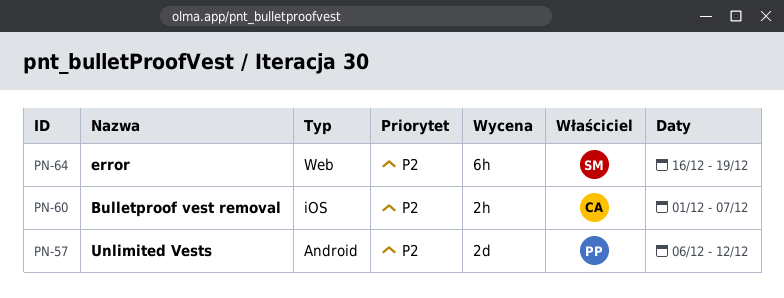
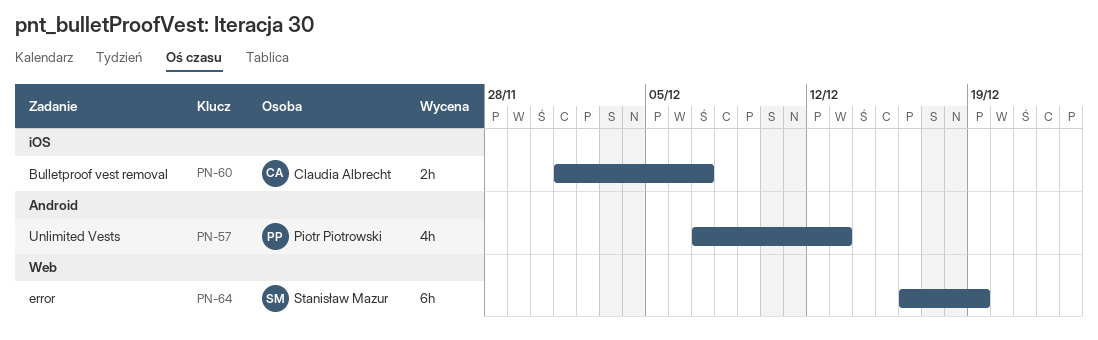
PN-57, estimate: 2d -> 4h
PN-57, start: Dec 6 -> Dec 7
PN-57, due: Dec 12 -> Dec 13

